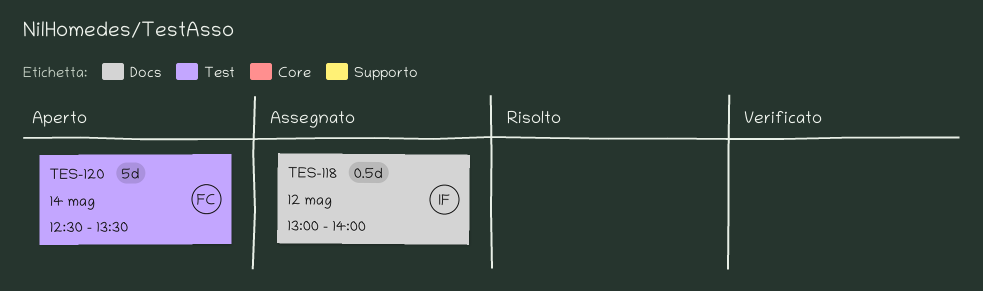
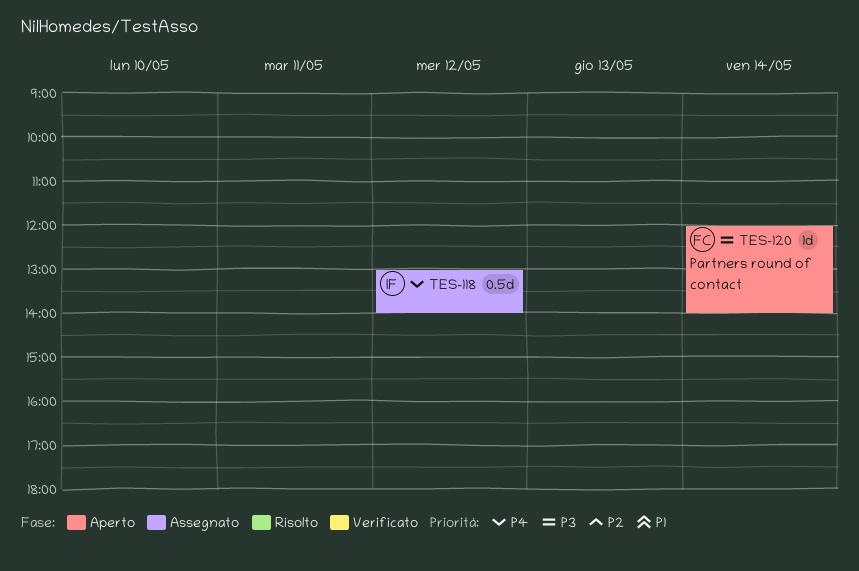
TES-120, estimate: 5d -> 1d
TES-120, begins: 12:30 -> 12:00
TES-120, ends: 13:30 -> 14:00

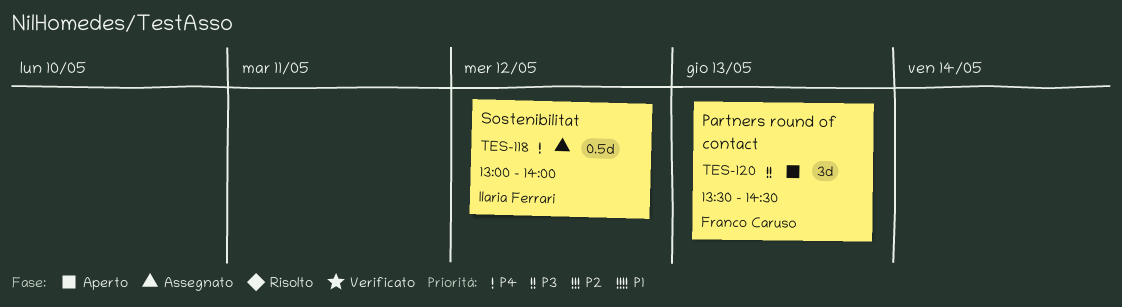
TES-120, estimate: 1d -> 3d
TES-120, day: May 14 -> May 13
TES-120, begins: 12:00 -> 13:30
TES-120, ends: 14:00 -> 14:30

